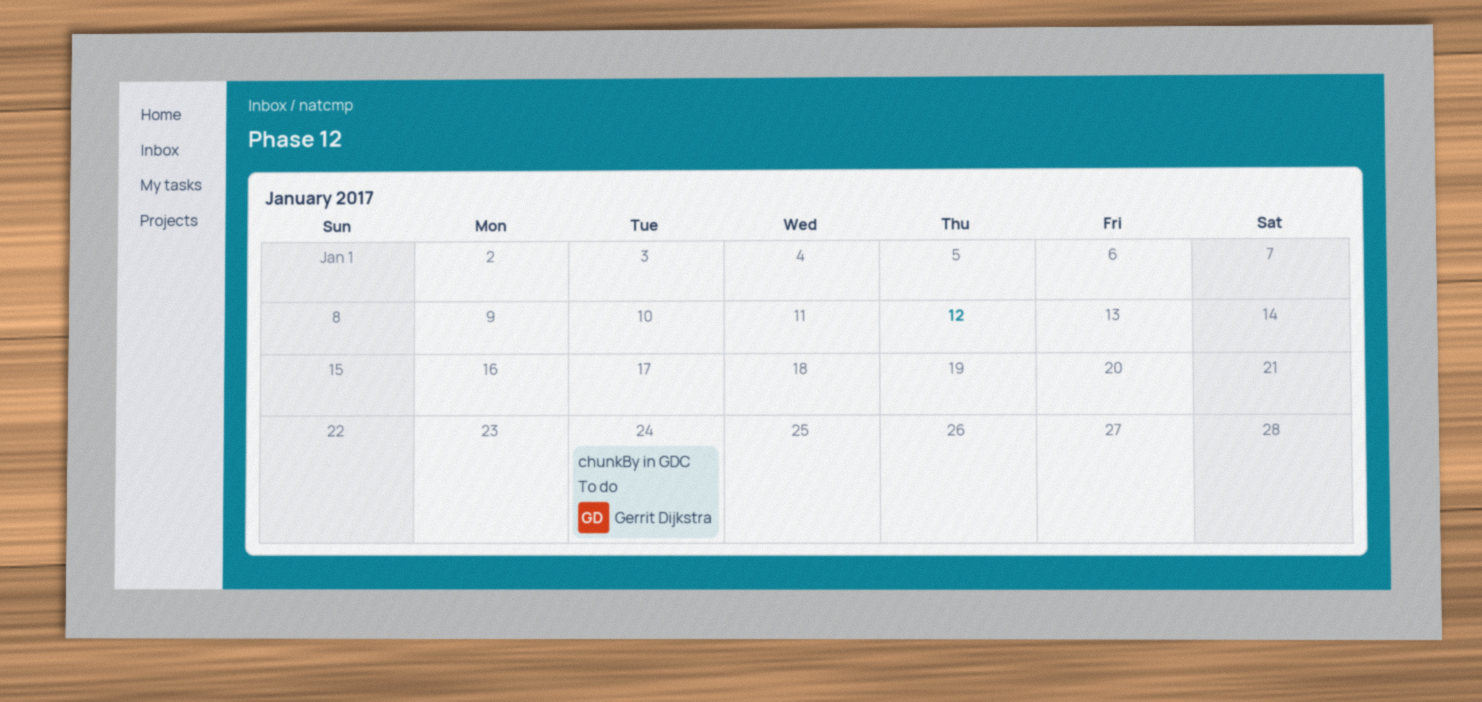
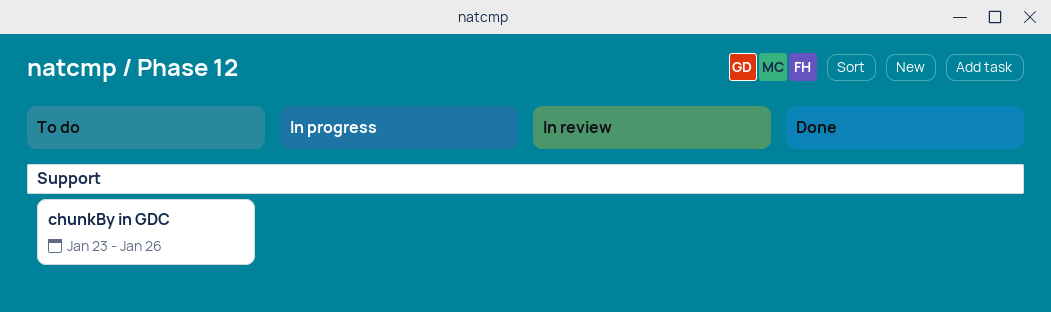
chunkBy in GDC, due: Jan 24 -> Jan 26

